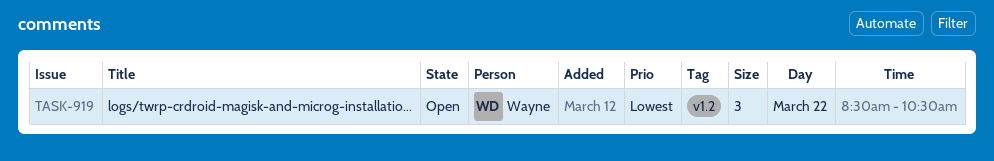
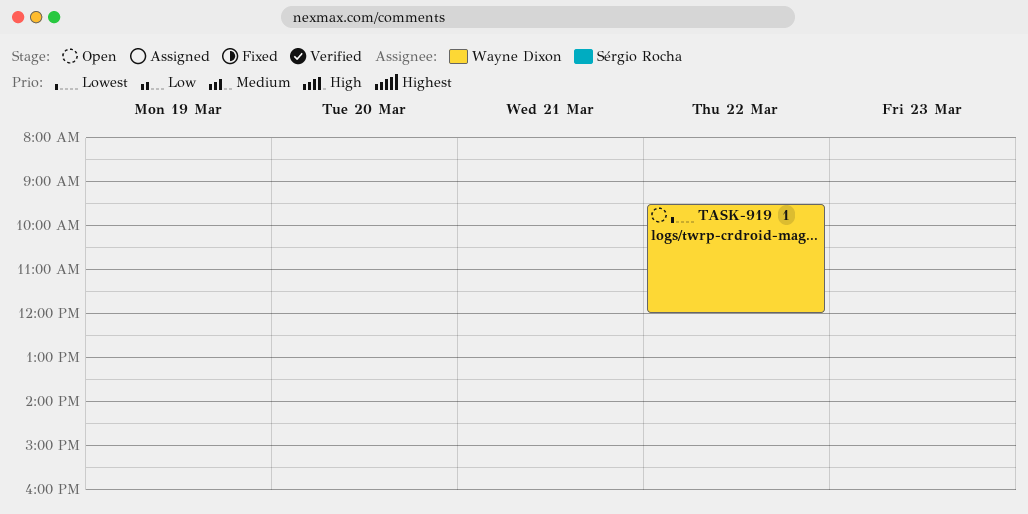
TASK-919, estimate: 3 -> 1
TASK-919, begins: 08:30 -> 09:30
TASK-919, ends: 10:30 -> 12:00

